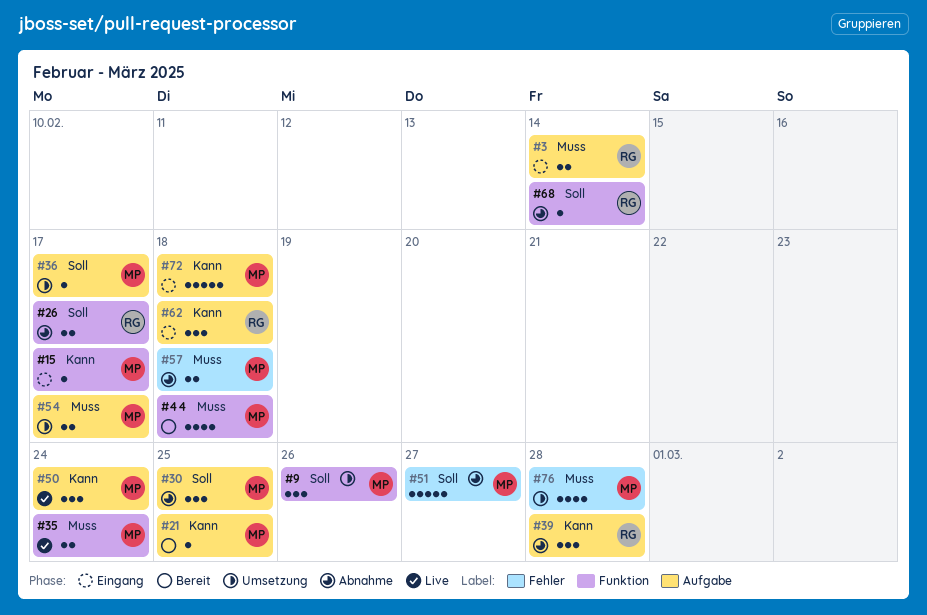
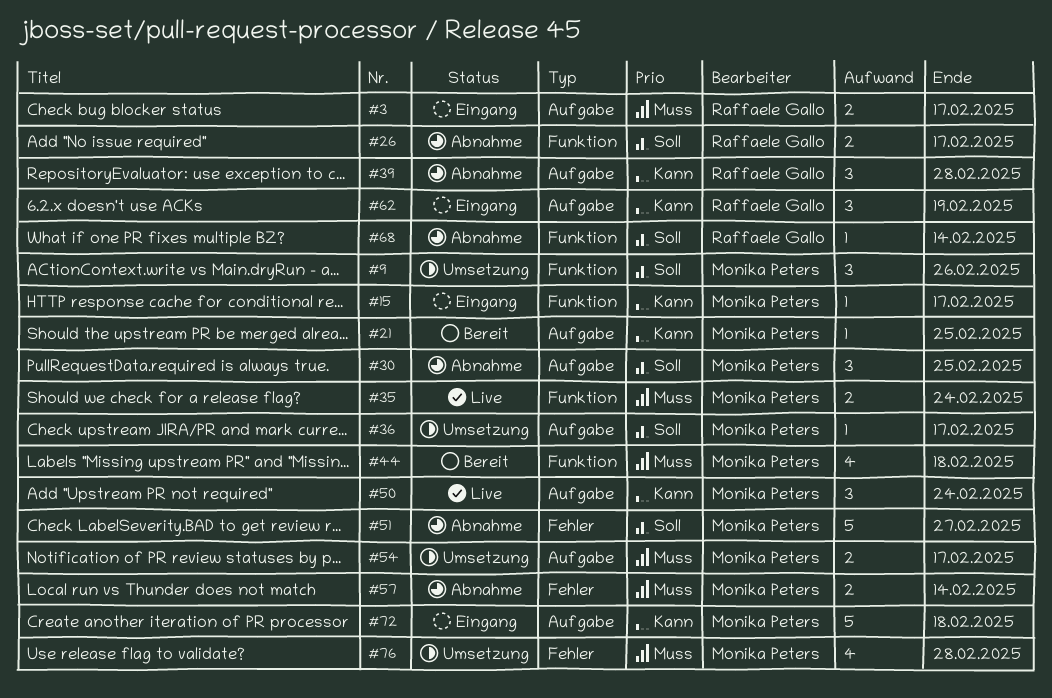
#3, due: Feb 14 -> Feb 17
#57, due: Feb 18 -> Feb 14
#62, due: Feb 18 -> Feb 19

